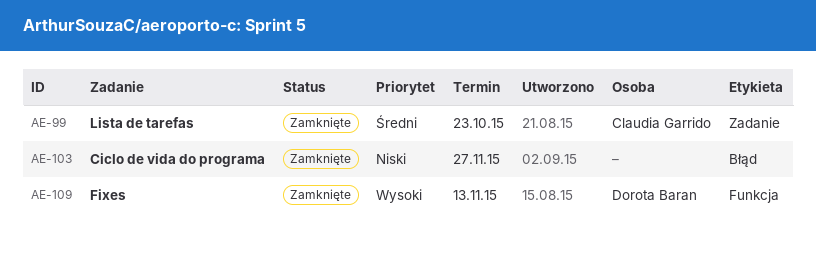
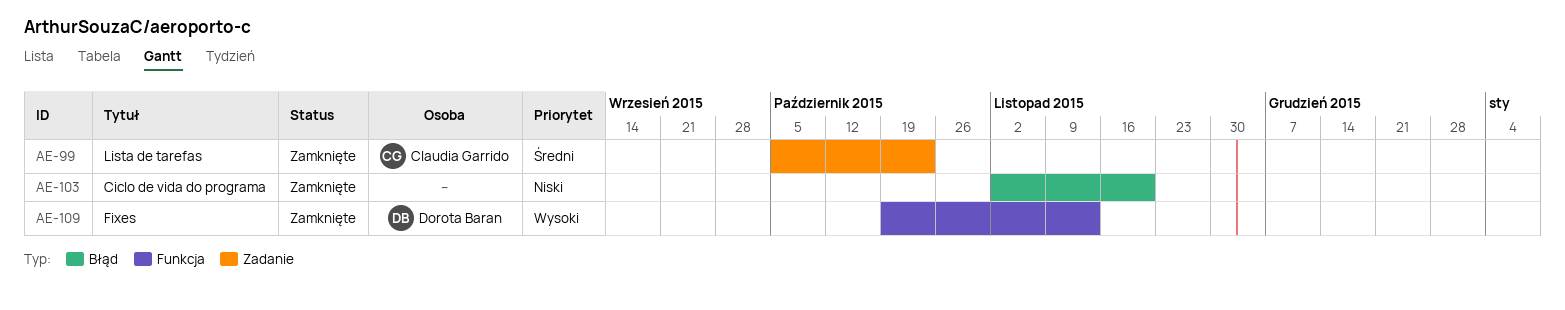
AE-103, due: Nov 27 -> Nov 20

